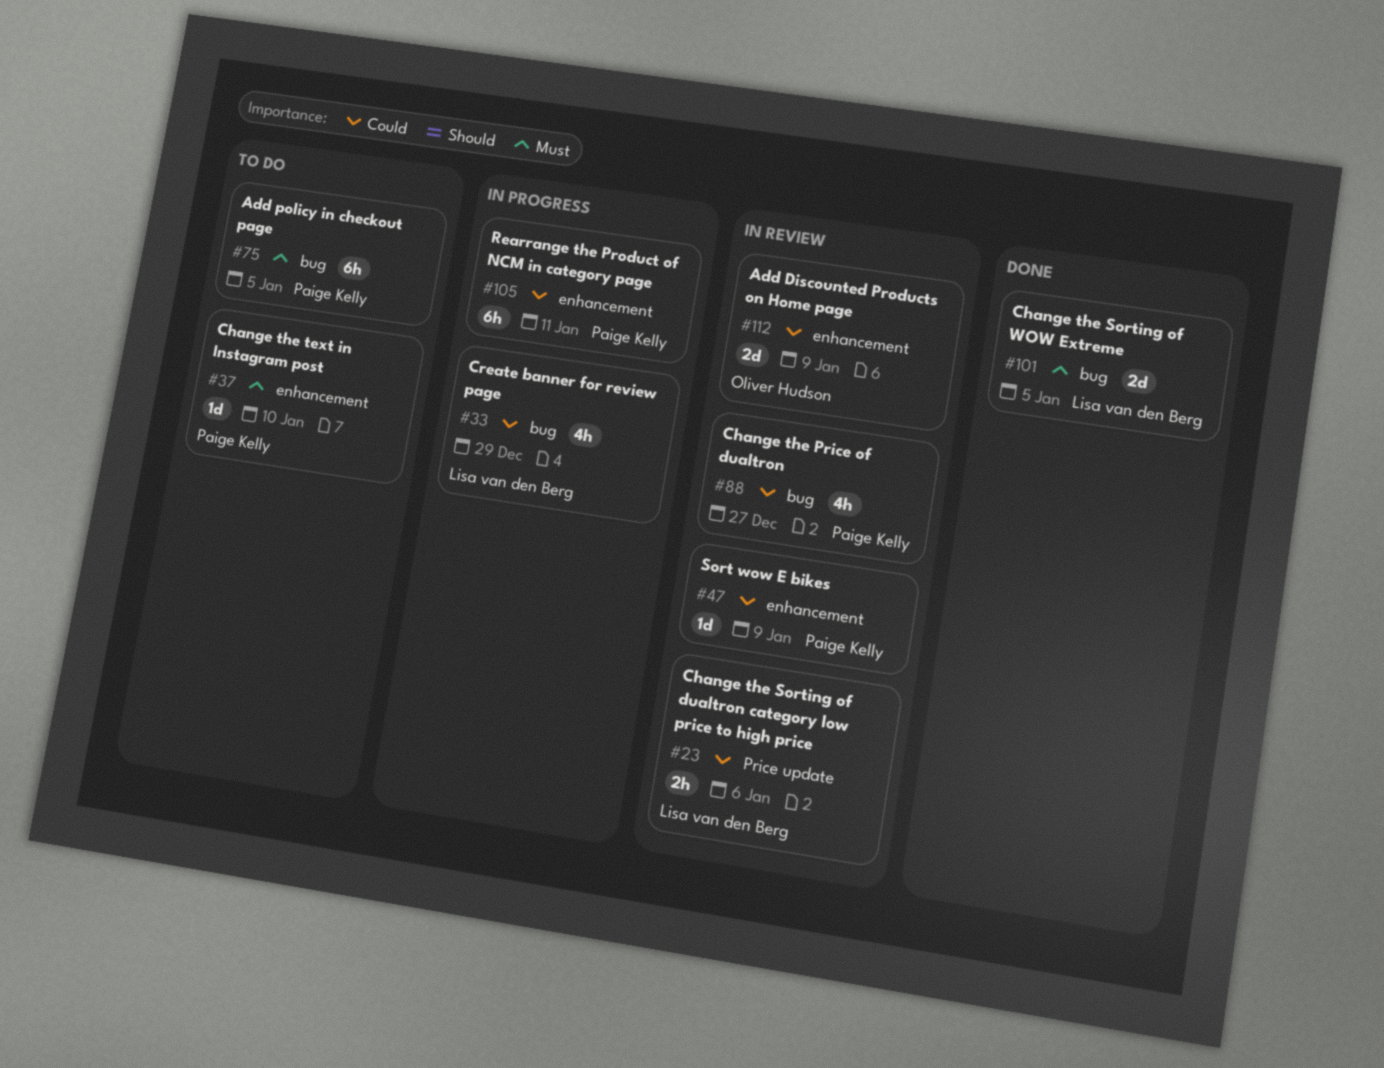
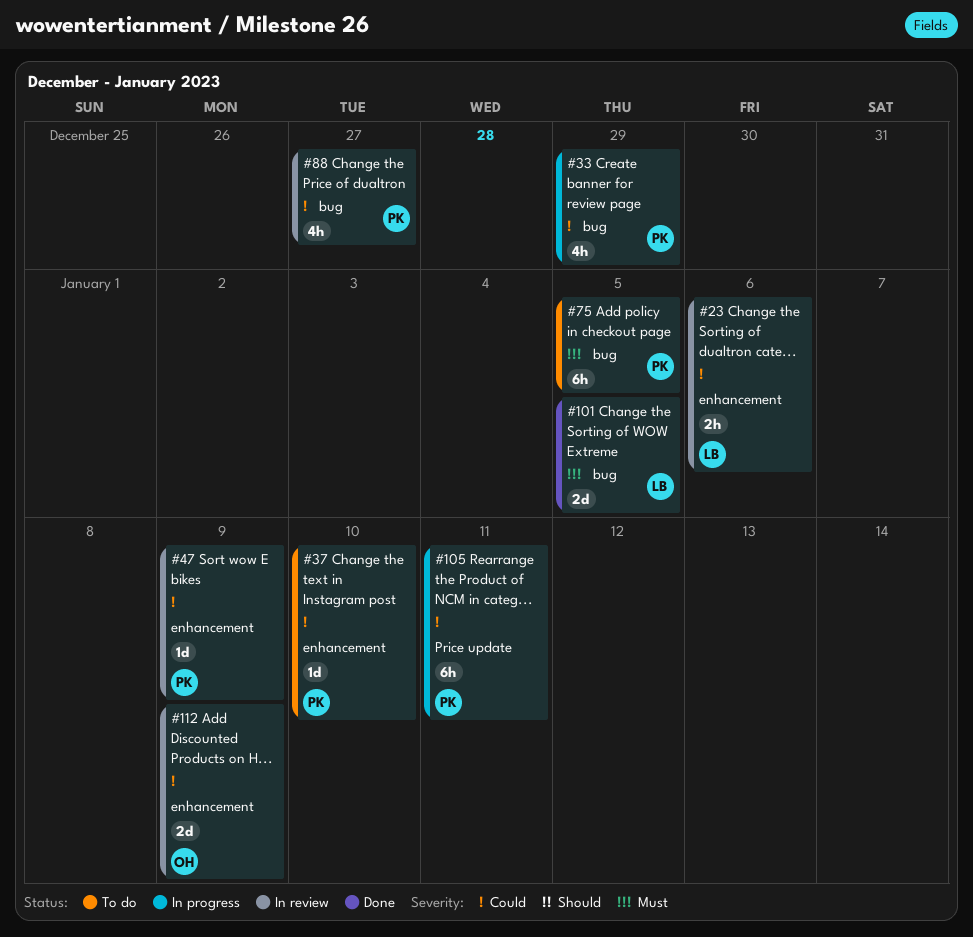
#23, label: Price update -> enhancement
#33, owner: Lisa van den Berg -> Paige Kelly
#37, priority: Must -> Could
#105, label: enhancement -> Price update

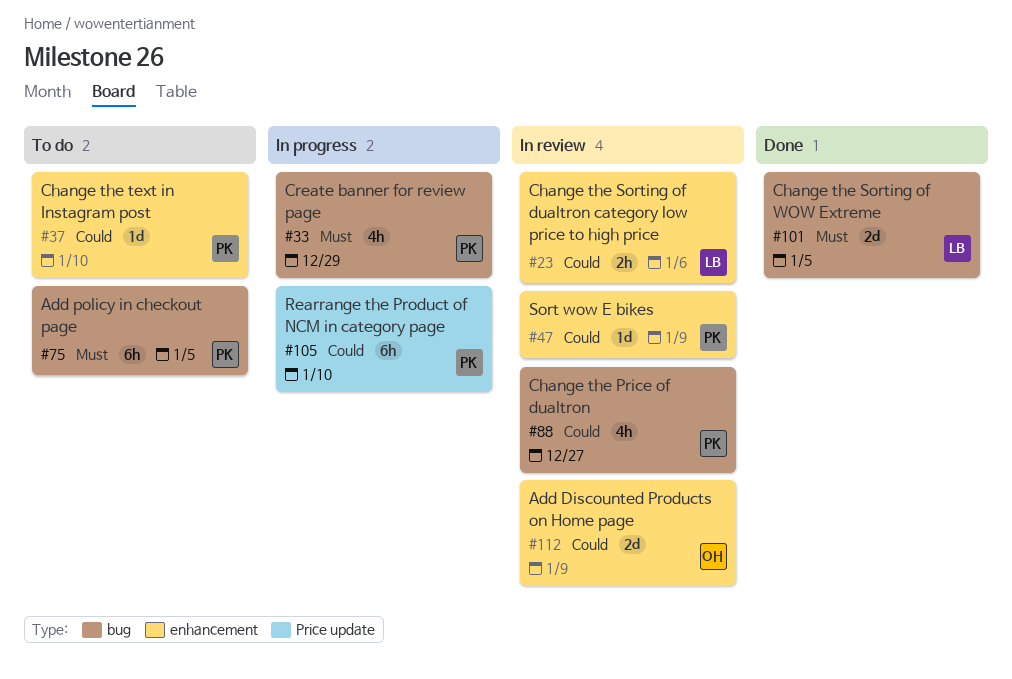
#33, priority: Could -> Must
#105, due: Jan 11 -> Jan 10

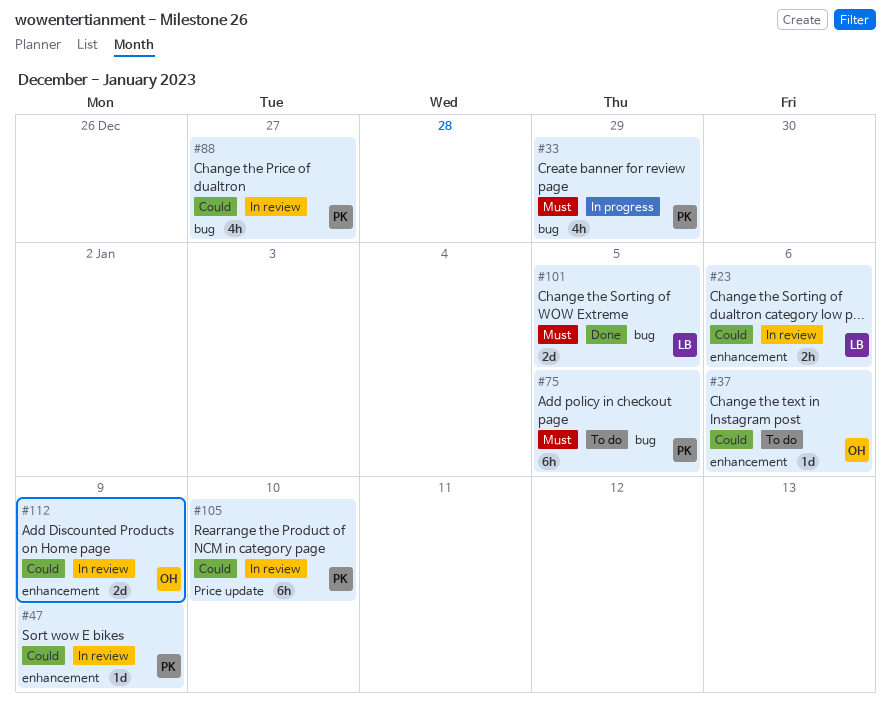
#37, owner: PK -> OH
#37, due: Jan 10 -> Jan 6
#105, status: In progress -> In review

